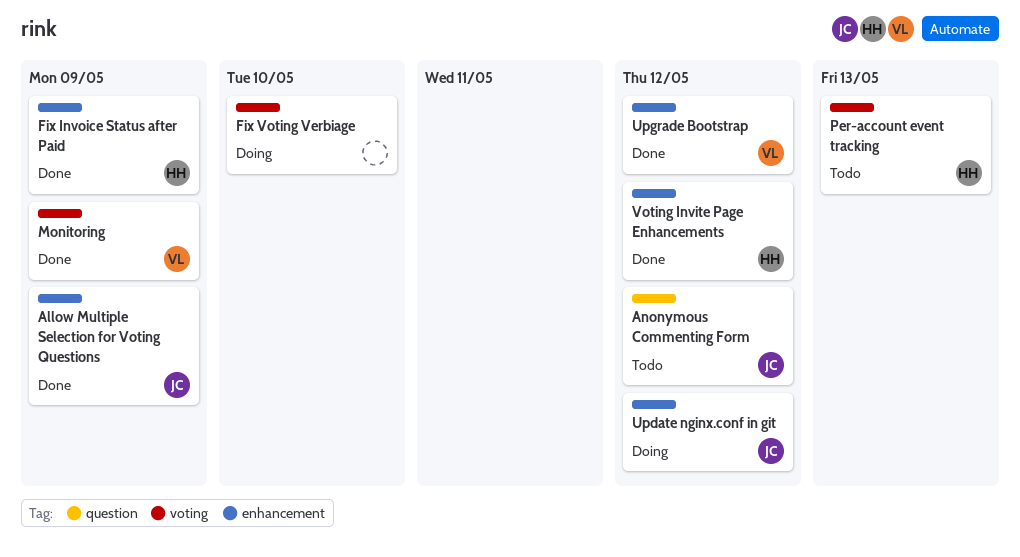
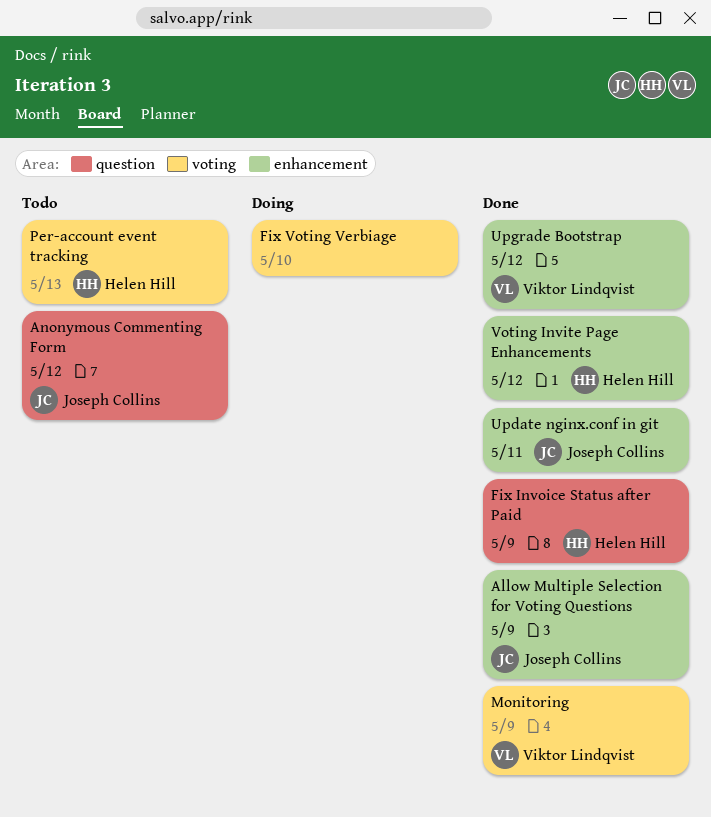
Fix Invoice Status after Paid, label: enhancement -> question
Update nginx.conf in git, status: Doing -> Done
Update nginx.conf in git, due: May 12 -> May 11

